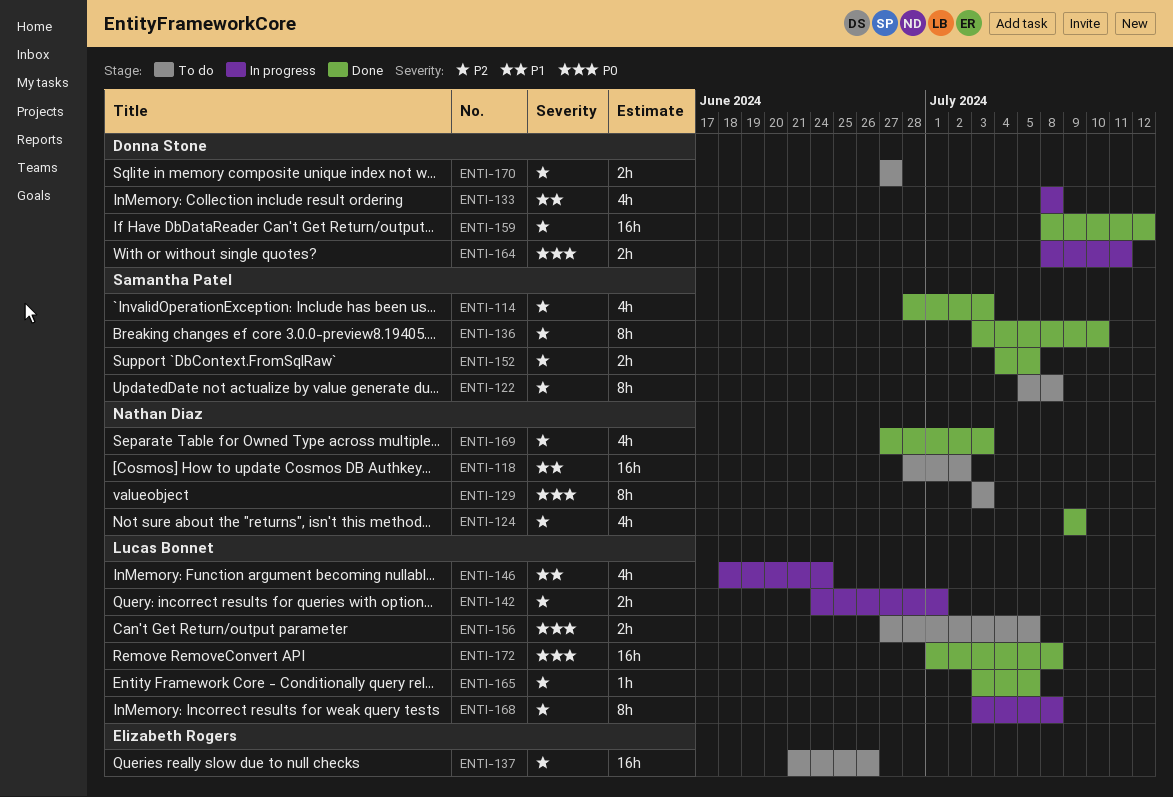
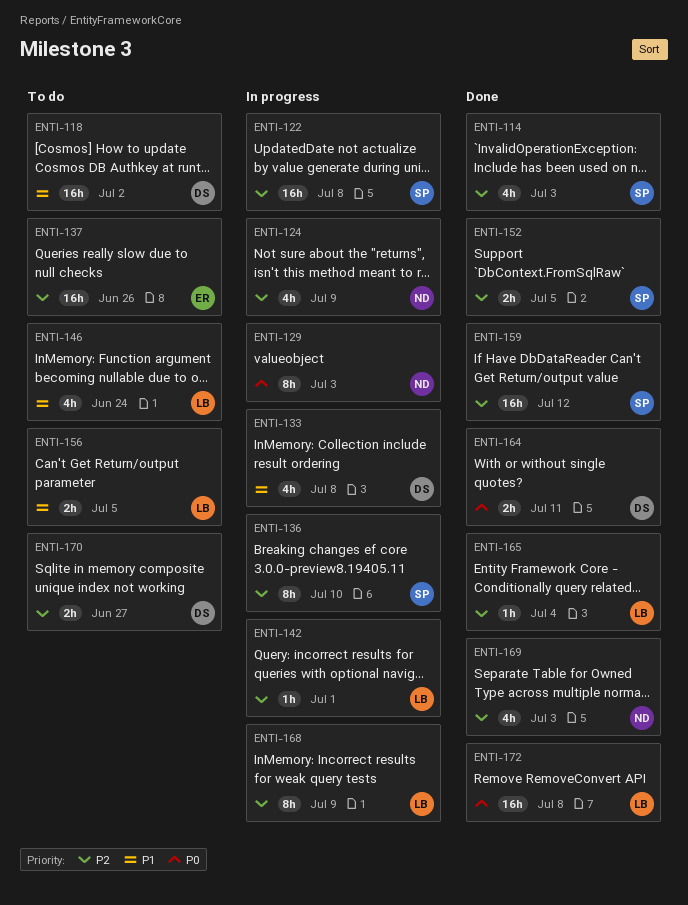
ENTI-118, owner: Nathan Diaz -> Donna Stone
ENTI-122, status: To do -> In progress
ENTI-122, estimate: 8h -> 16h
ENTI-124, status: Done -> In progress
ENTI-129, status: To do -> In progress
ENTI-136, status: Done -> In progress
ENTI-142, estimate: 2h -> 1h
ENTI-146, status: In progress -> To do
ENTI-156, priority: P0 -> P1
ENTI-159, owner: Donna Stone -> Samantha Patel
ENTI-164, status: In progress -> Done
ENTI-165, due: Jul 5 -> Jul 4
ENTI-168, due: Jul 8 -> Jul 9

